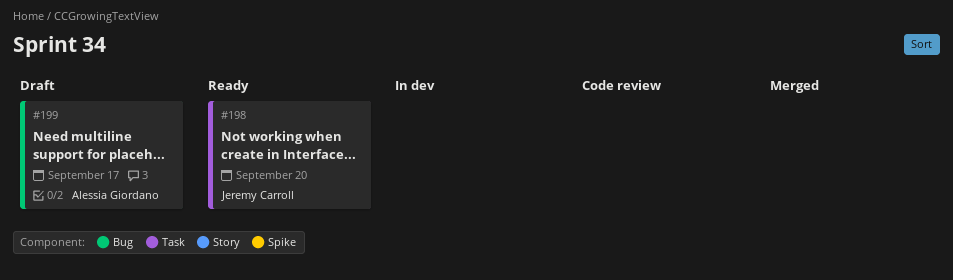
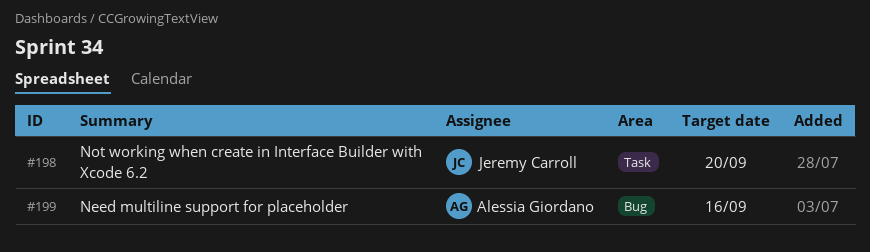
#199, due: Sep 17 -> Sep 16

